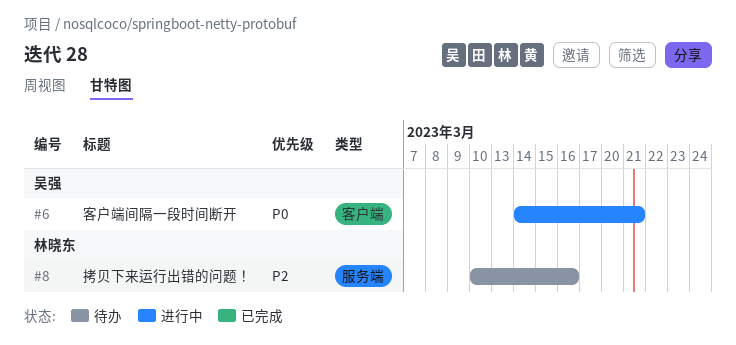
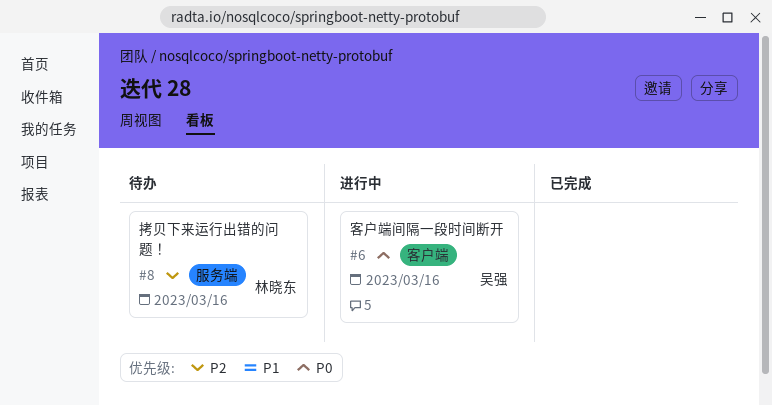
#6, due: Mar 21 -> Mar 16

